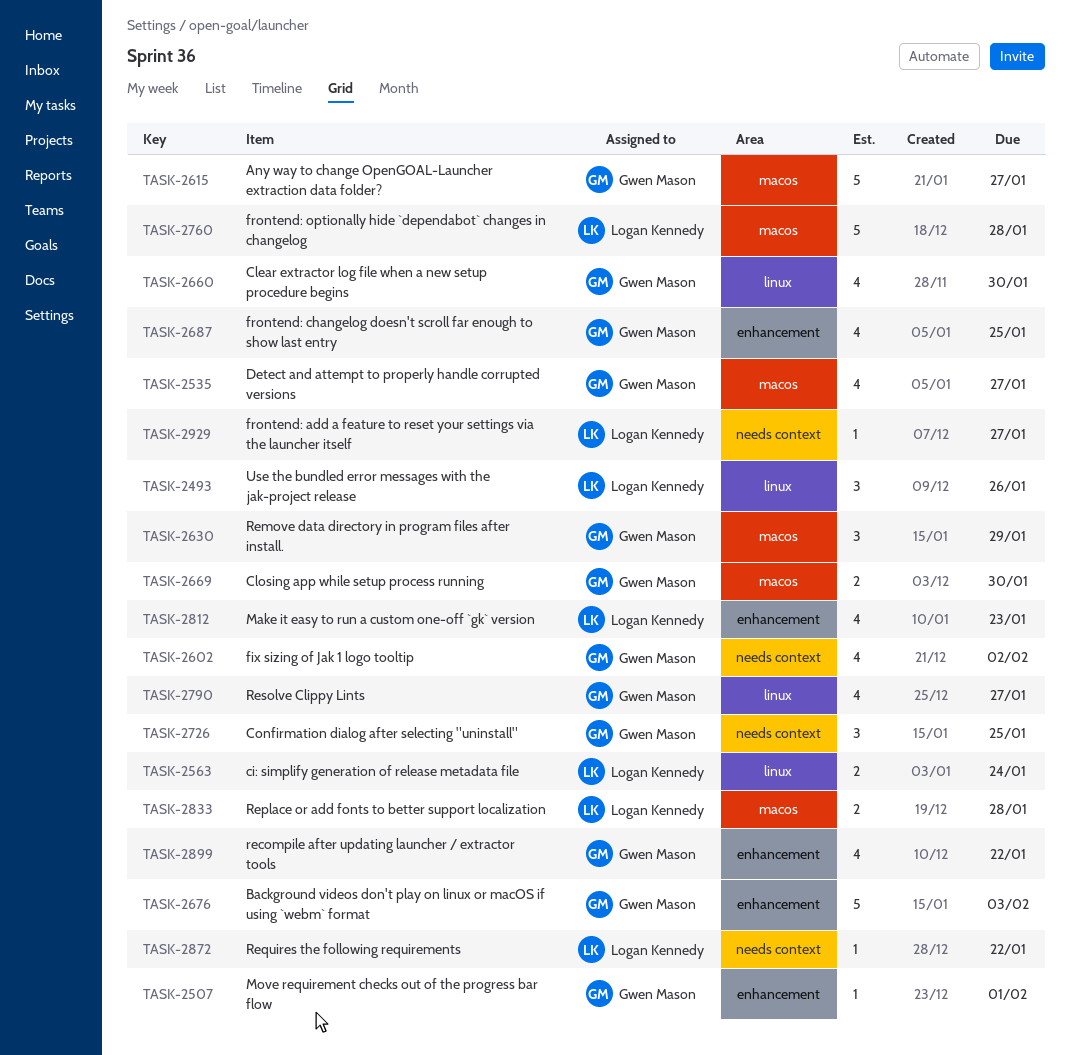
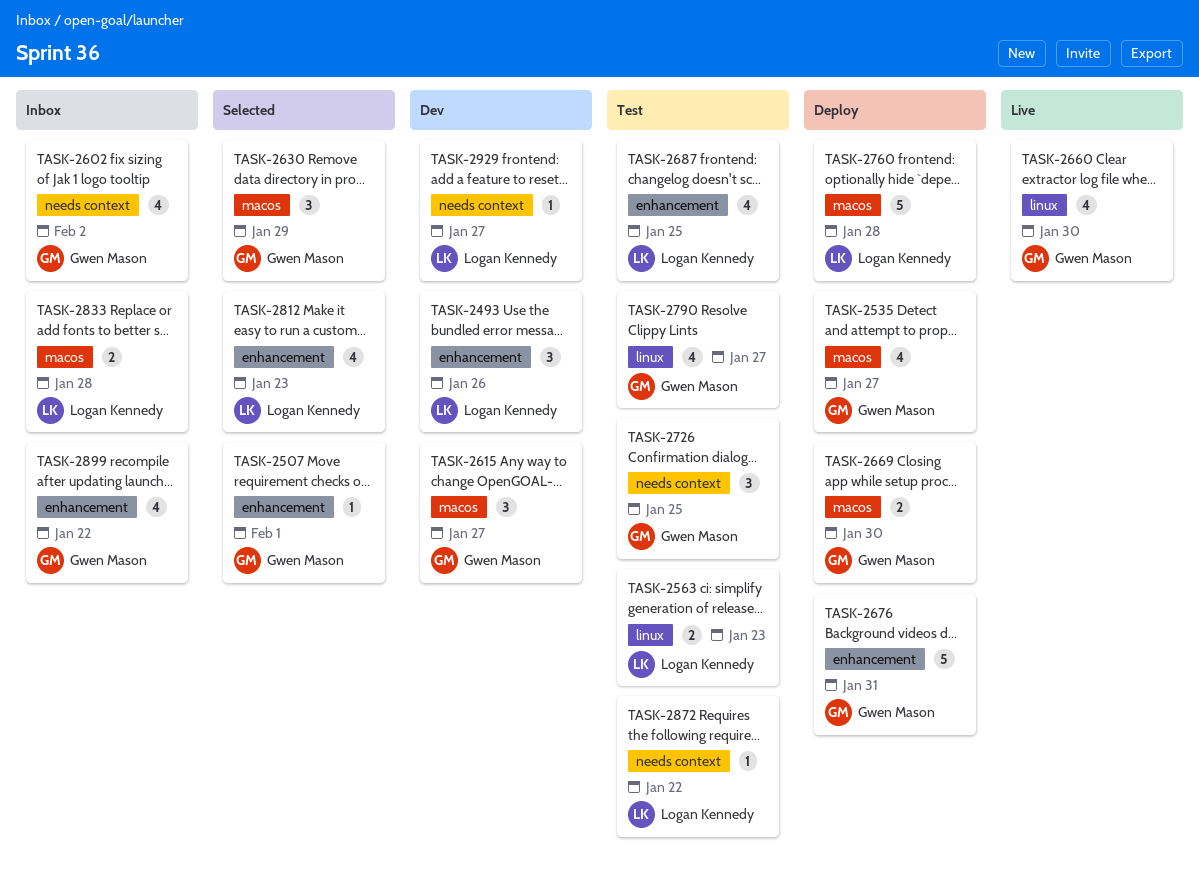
TASK-2493, label: linux -> enhancement
TASK-2563, due: Jan 24 -> Jan 23
TASK-2615, estimate: 5 -> 3
TASK-2676, due: Feb 3 -> Jan 31
TASK-2687, owner: Gwen Mason -> Logan Kennedy

